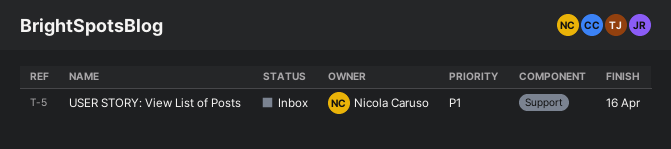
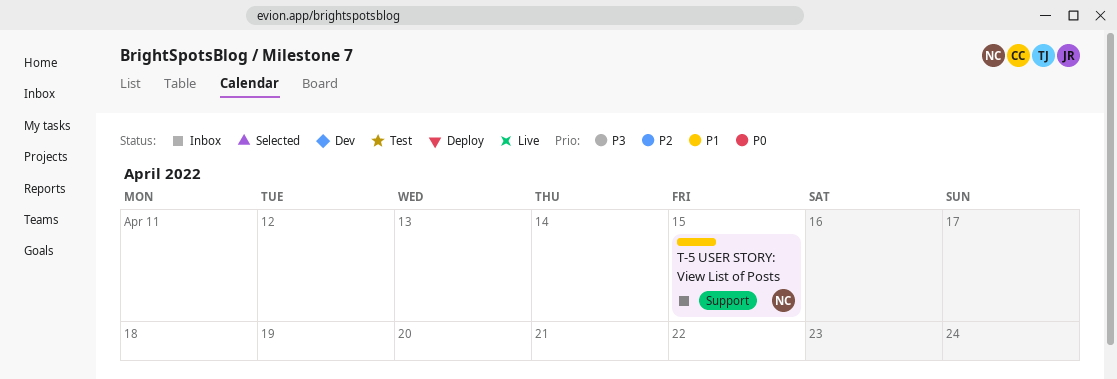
T-5, due: Apr 16 -> Apr 15

